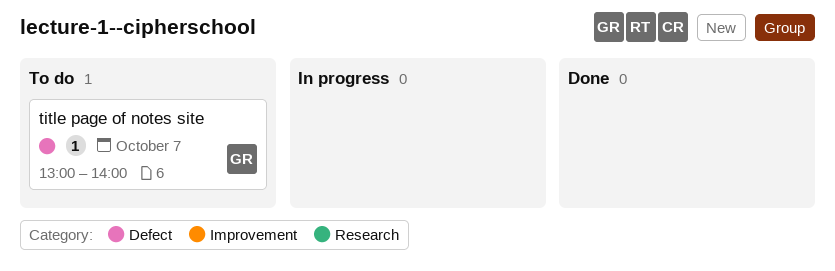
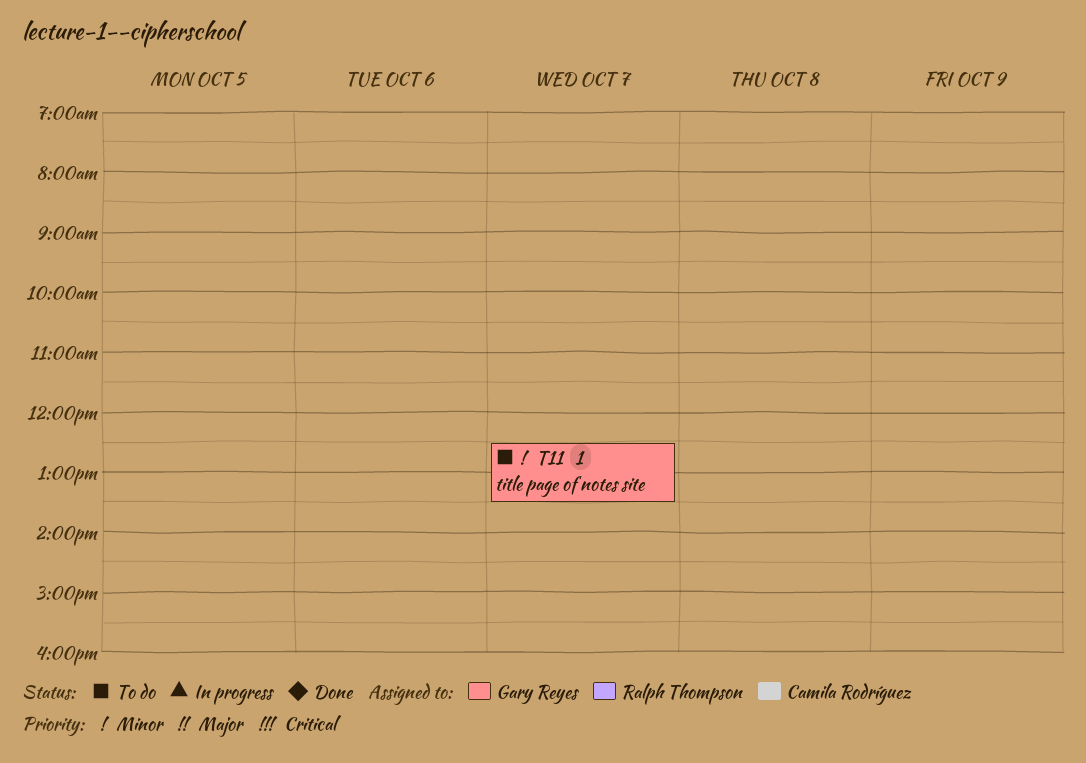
title page of notes site, begins: 13:00 -> 12:30
title page of notes site, ends: 14:00 -> 13:30

